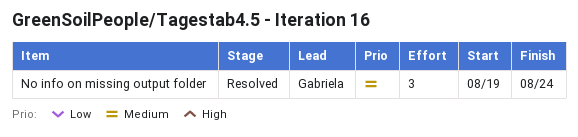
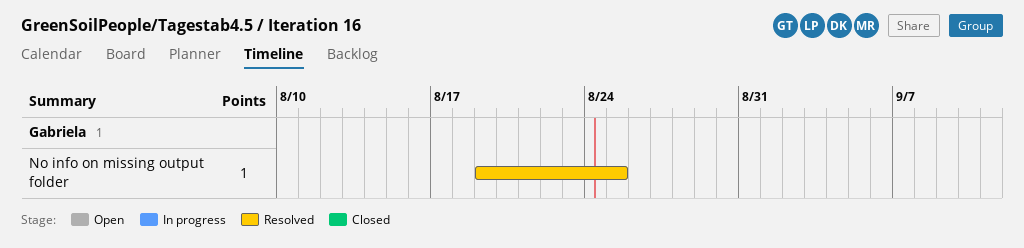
No info on missing output folder, estimate: 3 -> 1
No info on missing output folder, due: Aug 24 -> Aug 25

